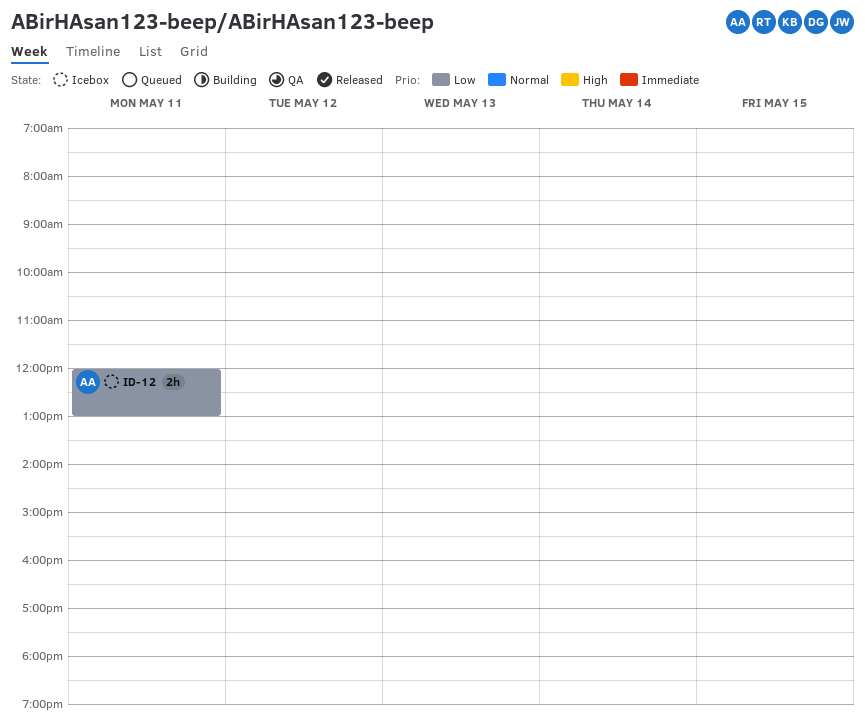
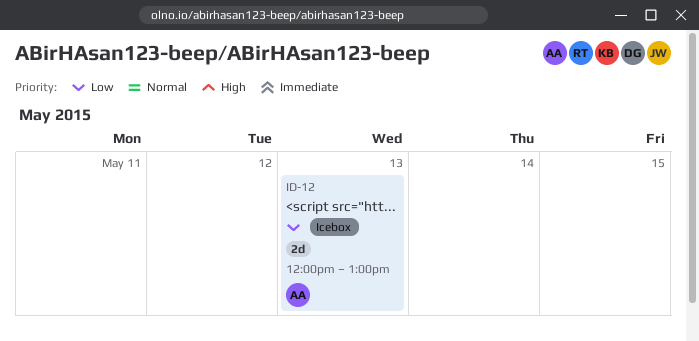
ID-12, estimate: 2h -> 2d
ID-12, day: May 11 -> May 13

